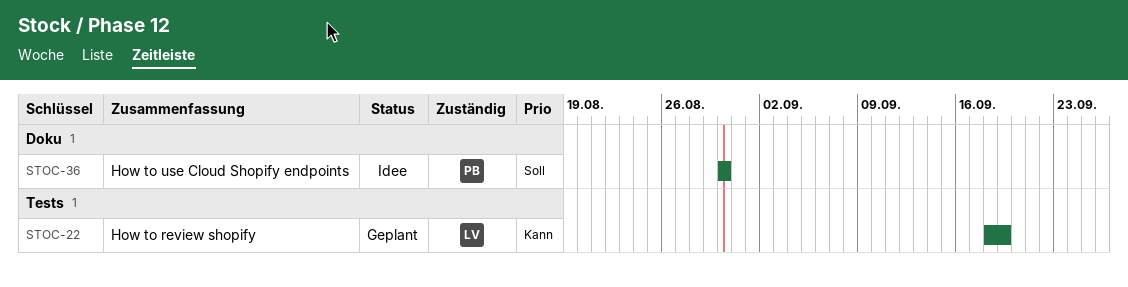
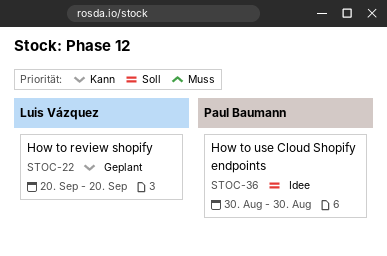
STOC-22, start: Sep 18 -> Sep 20
STOC-22, due: Sep 19 -> Sep 20

